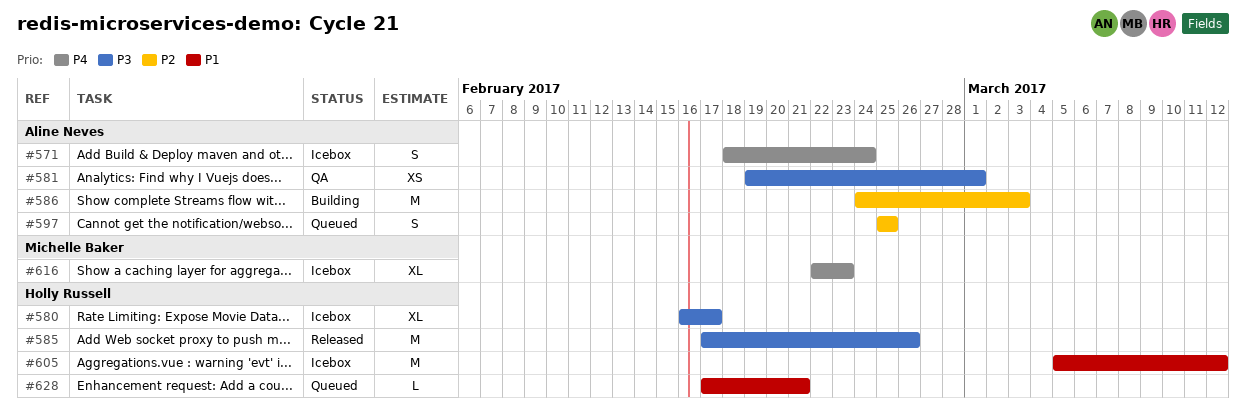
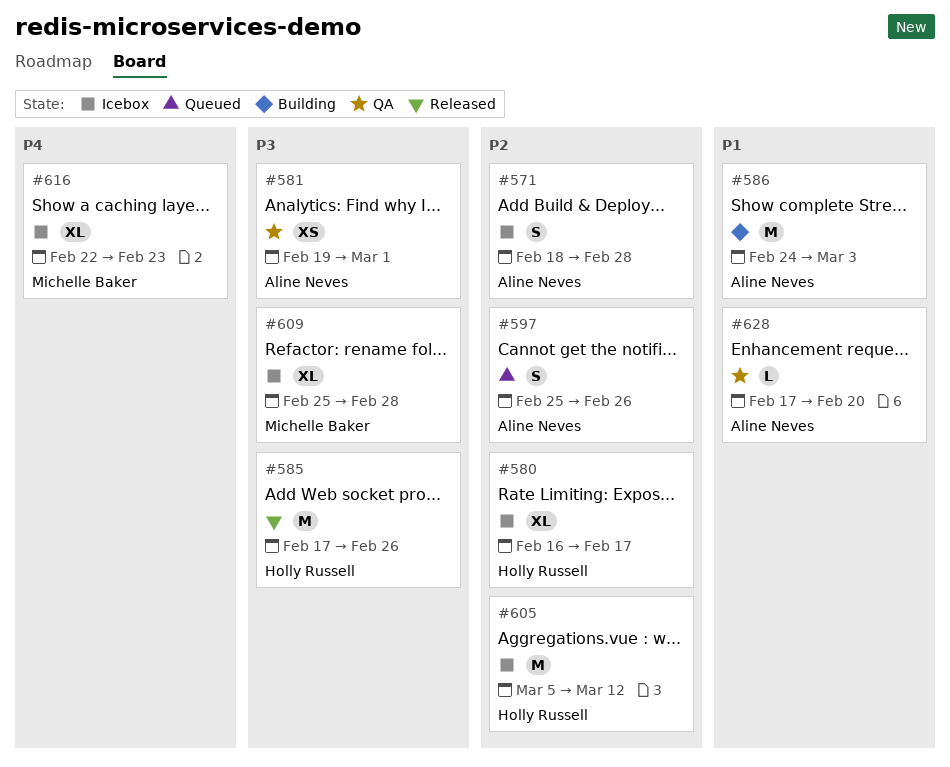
#571, priority: P4 -> P2
#571, due: Feb 24 -> Feb 28
#580, priority: P3 -> P2
#586, priority: P2 -> P1
#597, due: Feb 25 -> Feb 26
#605, priority: P1 -> P2
#609: none -> present
#628, status: Queued -> QA
#628, owner: Holly Russell -> Aline Neves
#628, due: Feb 21 -> Feb 20

